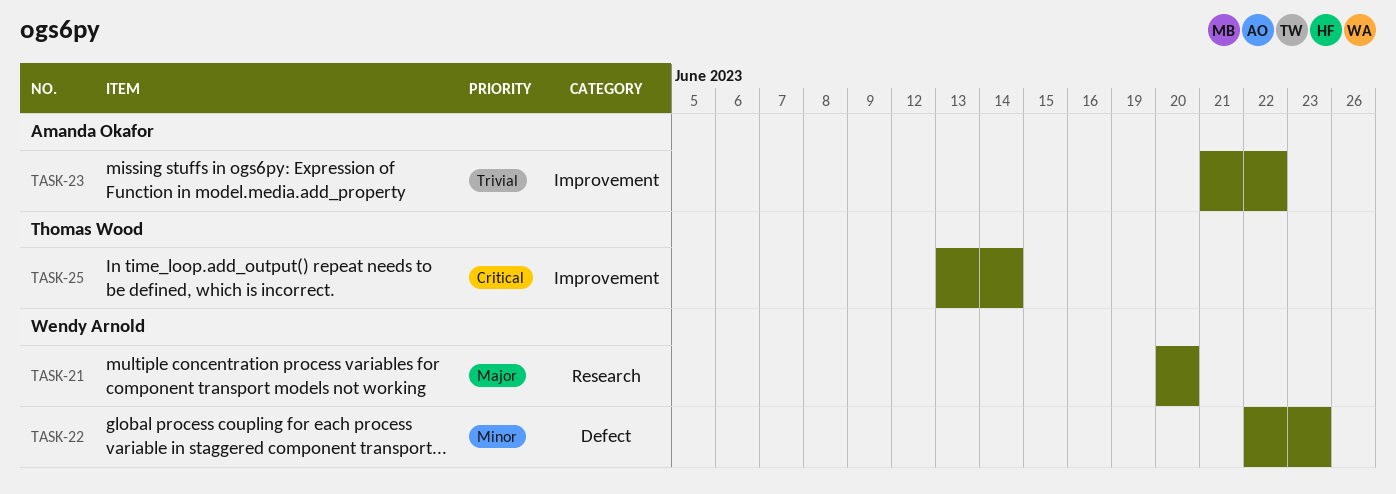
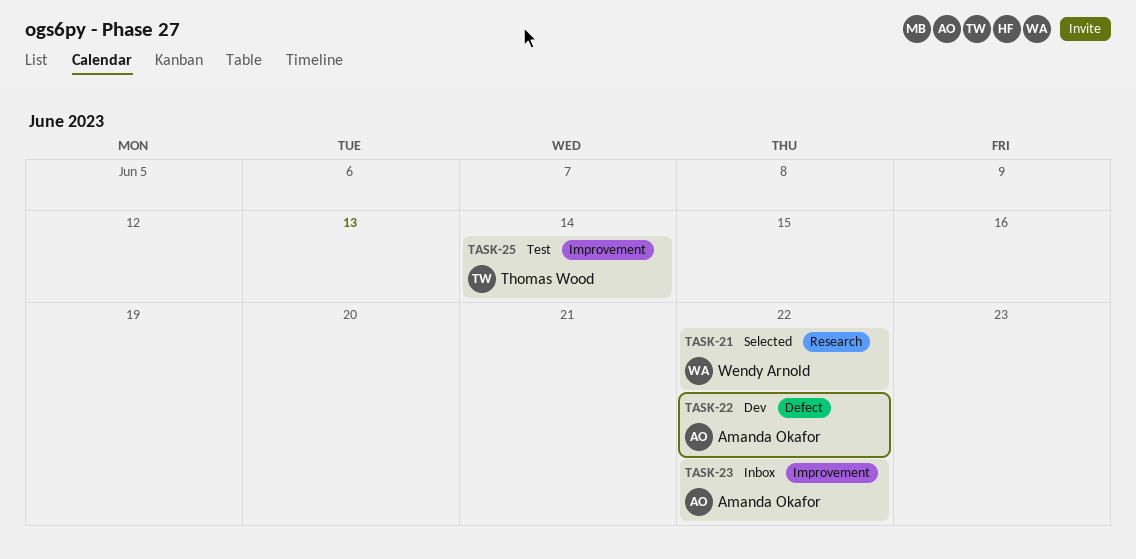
TASK-21, due: Jun 20 -> Jun 22
TASK-22, owner: Wendy Arnold -> Amanda Okafor
TASK-22, due: Jun 23 -> Jun 22

